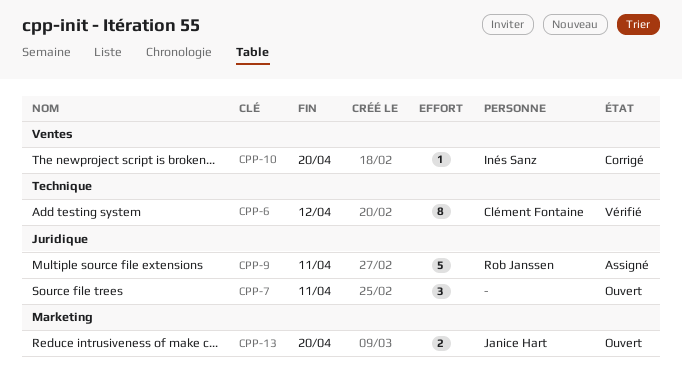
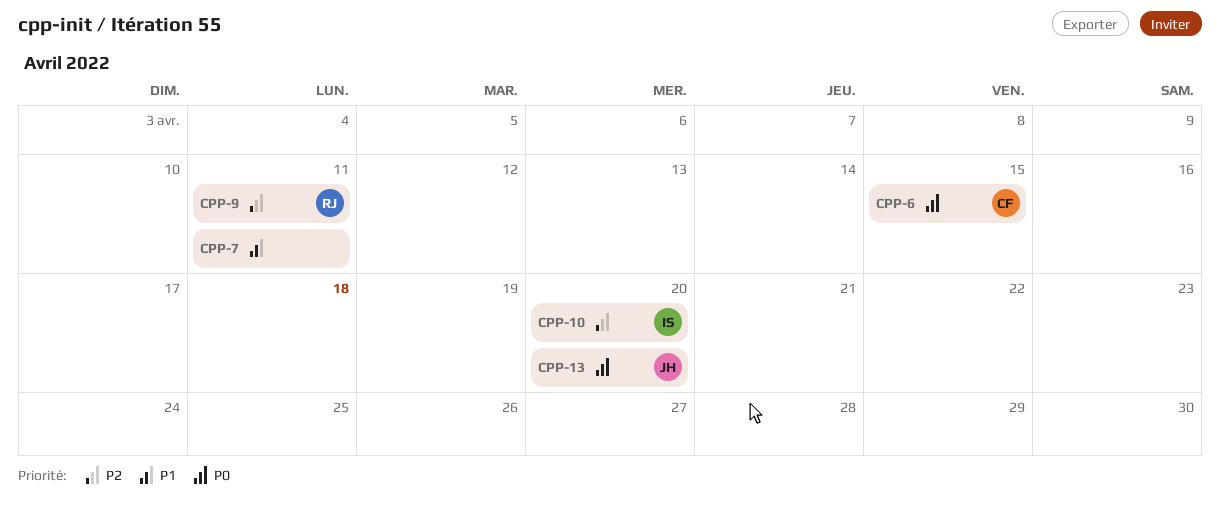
CPP-6, due: Apr 12 -> Apr 15

